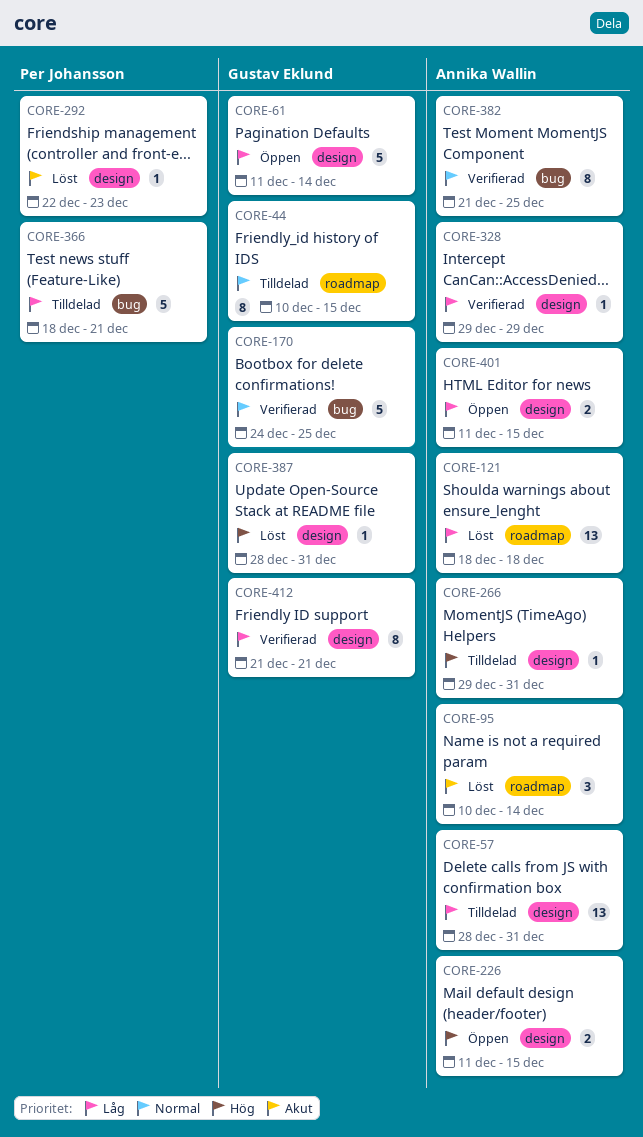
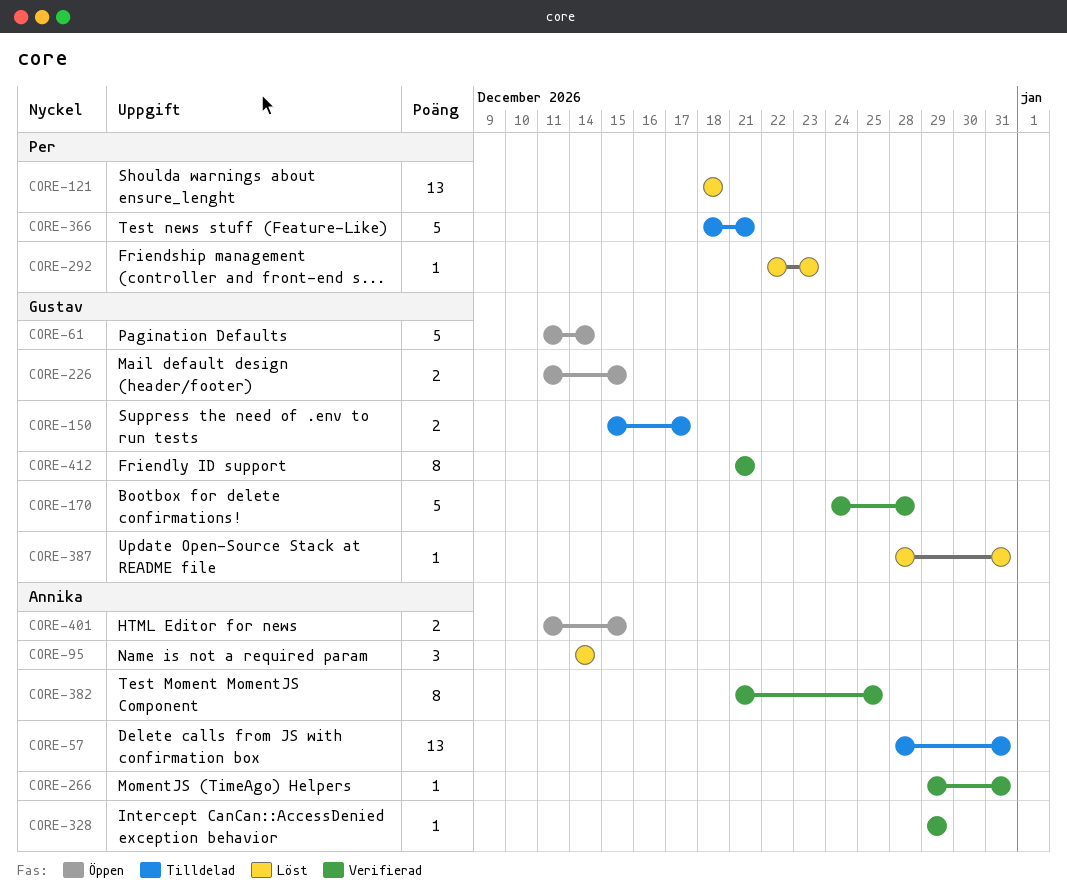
CORE-44: present -> none
CORE-95, start: Dec 10 -> Dec 14
CORE-121, owner: Annika Wallin -> Per Johansson
CORE-150: none -> present
CORE-170, due: Dec 25 -> Dec 28
CORE-226, owner: Annika Wallin -> Gustav Eklund
CORE-266, status: Tilldelad -> Verifierad

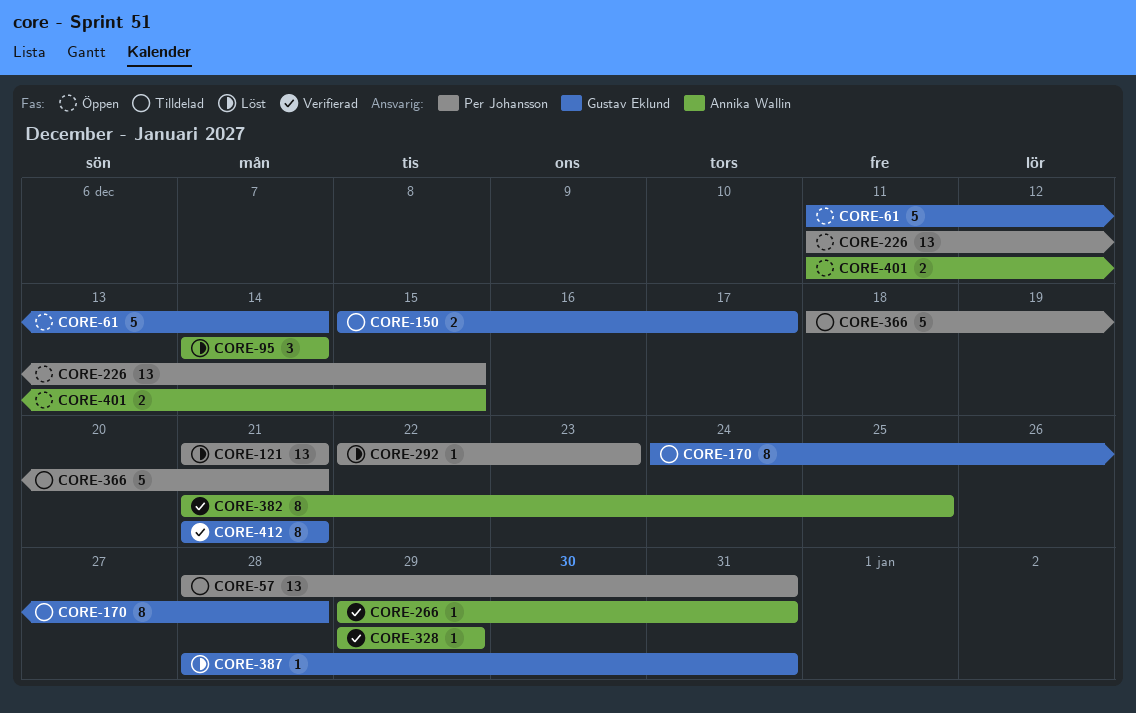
CORE-57, owner: Annika Wallin -> Per Johansson
CORE-121, start: Dec 18 -> Dec 21
CORE-121, due: Dec 18 -> Dec 21
CORE-170, status: Verifierad -> Tilldelad
CORE-170, estimate: 5 -> 8
CORE-226, owner: Gustav Eklund -> Per Johansson
CORE-226, estimate: 2 -> 13

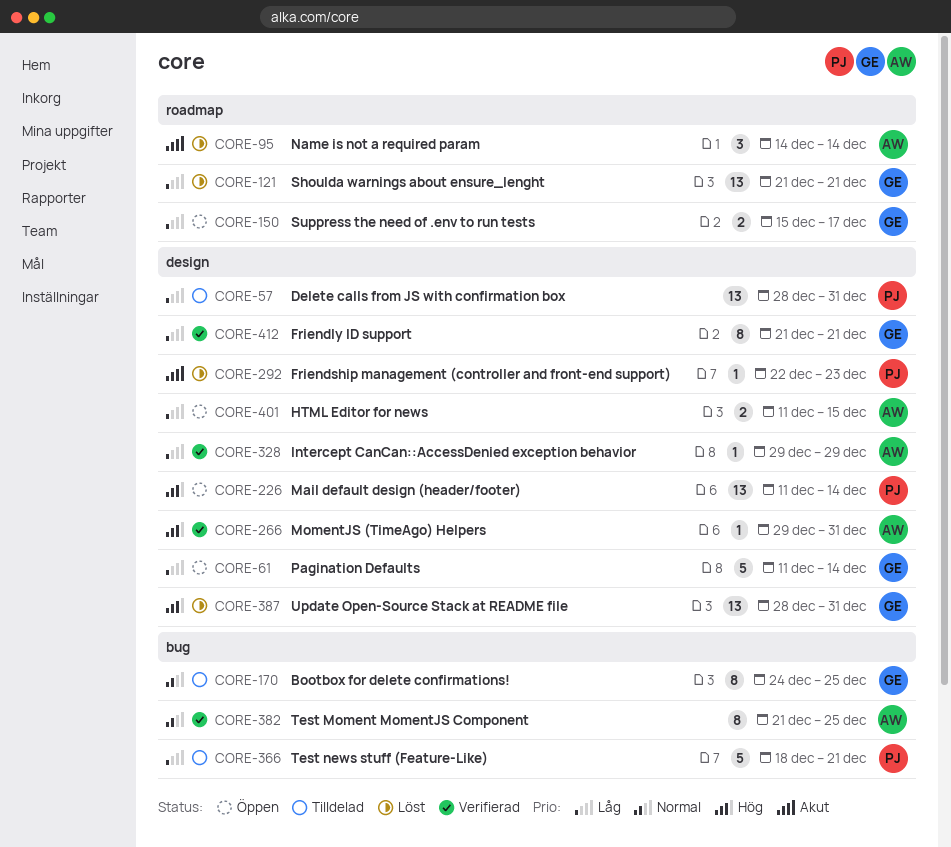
CORE-121, owner: Per Johansson -> Gustav Eklund
CORE-150, status: Tilldelad -> Öppen
CORE-170, due: Dec 28 -> Dec 25
CORE-226, due: Dec 15 -> Dec 14
CORE-387, estimate: 1 -> 13

